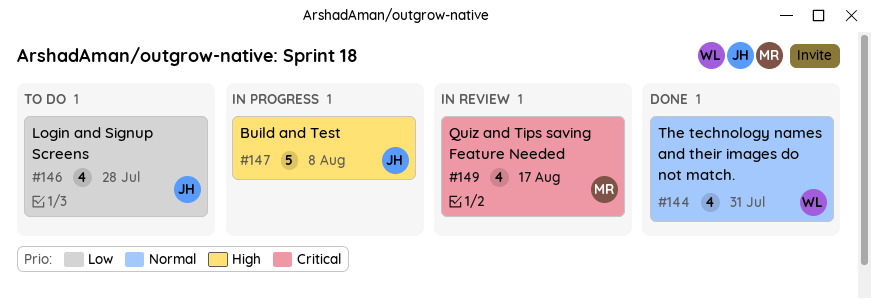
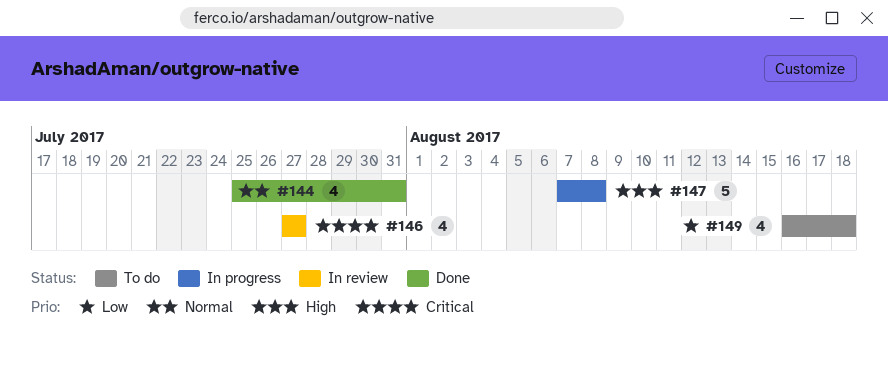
#146, status: To do -> In review
#146, priority: Low -> Critical
#146, due: Jul 28 -> Jul 27
#149, status: In review -> To do
#149, priority: Critical -> Low
#149, due: Aug 17 -> Aug 18

